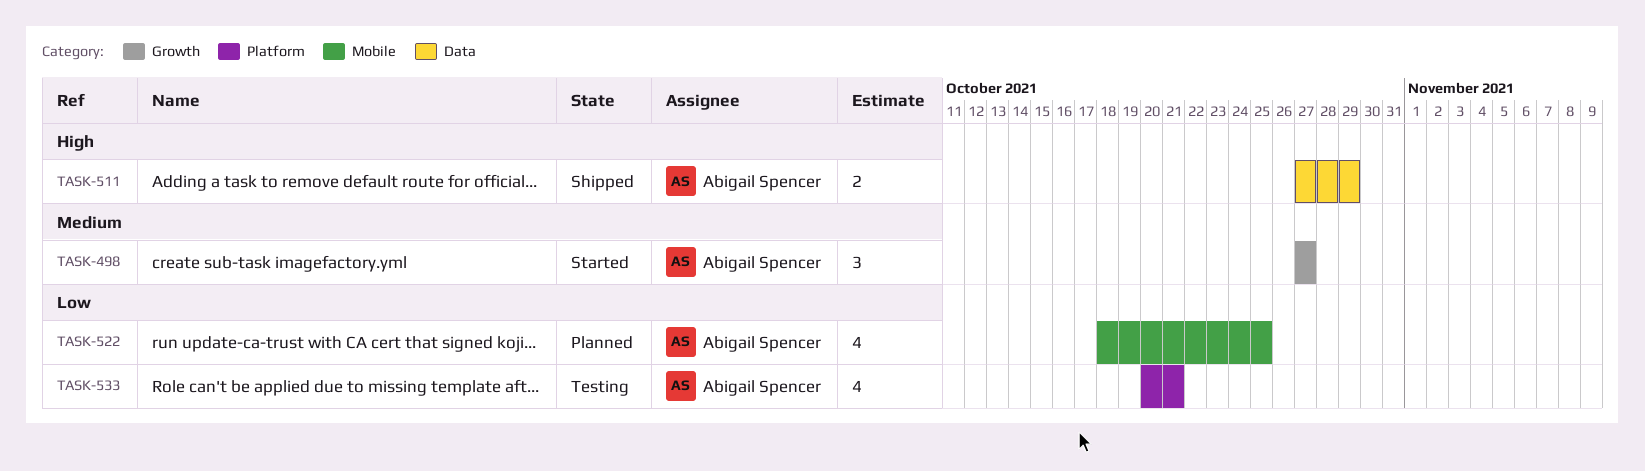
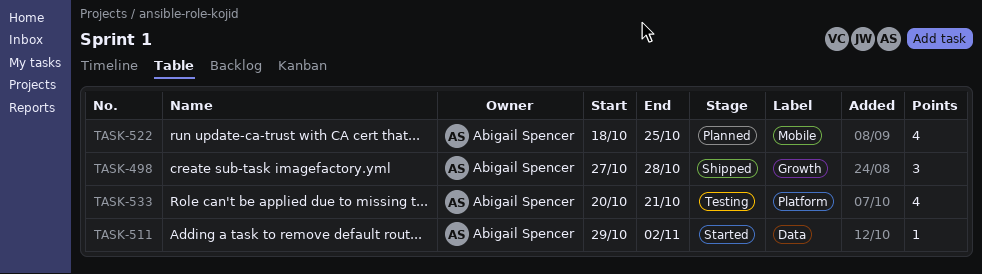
TASK-498, status: Started -> Shipped
TASK-498, due: Oct 27 -> Oct 28
TASK-511, status: Shipped -> Started
TASK-511, estimate: 2 -> 1
TASK-511, start: Oct 27 -> Oct 29
TASK-511, due: Oct 29 -> Nov 2

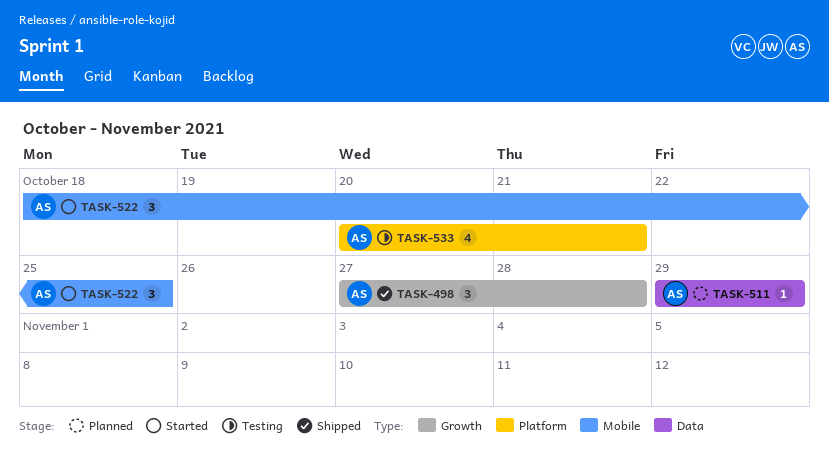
TASK-511, status: Started -> Planned
TASK-511, due: Nov 2 -> Oct 29
TASK-522, status: Planned -> Started
TASK-522, estimate: 4 -> 3

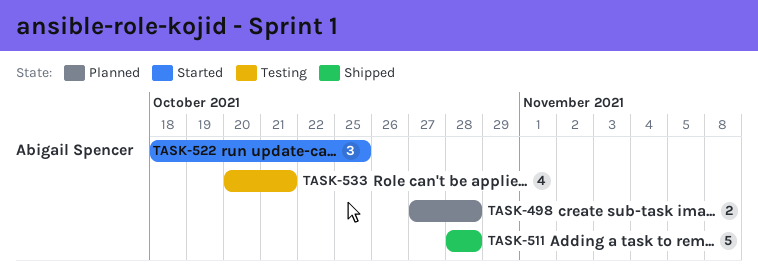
TASK-498, status: Shipped -> Planned
TASK-498, estimate: 3 -> 2
TASK-511, status: Planned -> Shipped
TASK-511, estimate: 1 -> 5
TASK-511, start: Oct 29 -> Oct 28
TASK-511, due: Oct 29 -> Oct 28

